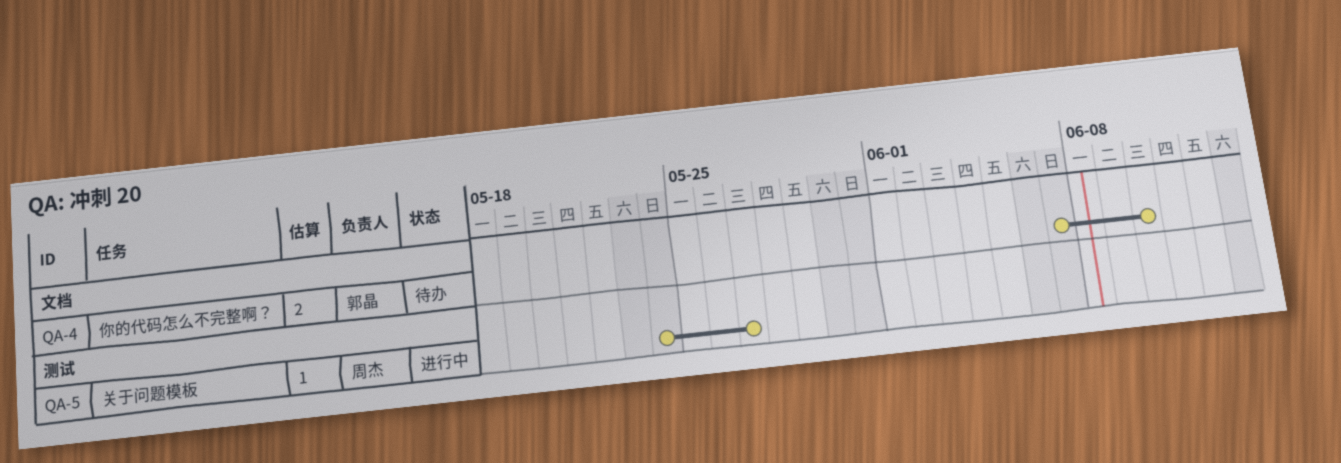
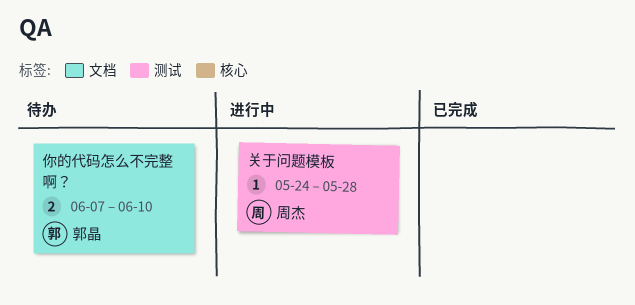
关于问题模板, due: May 27 -> May 28

